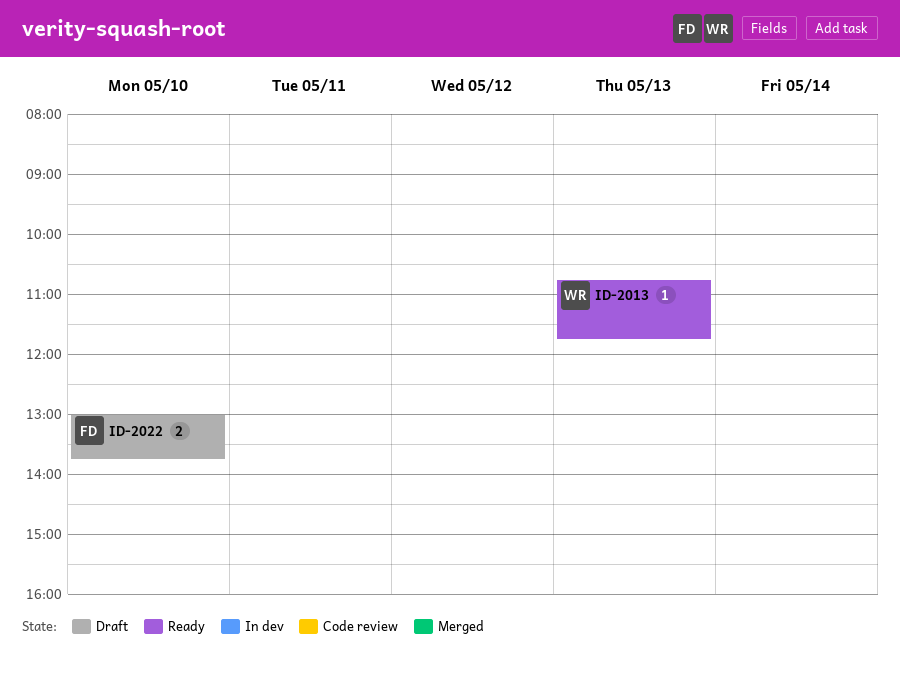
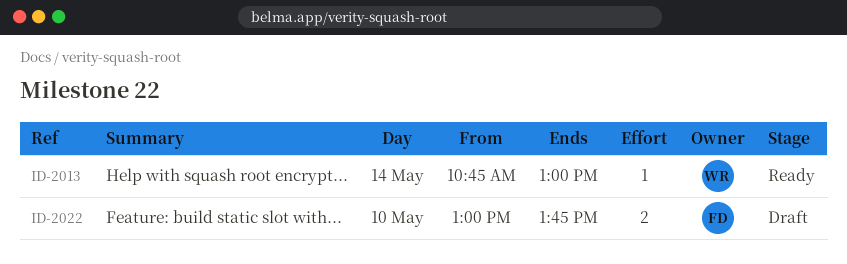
ID-2013, day: May 13 -> May 14
ID-2013, ends: 11:45 -> 13:00

